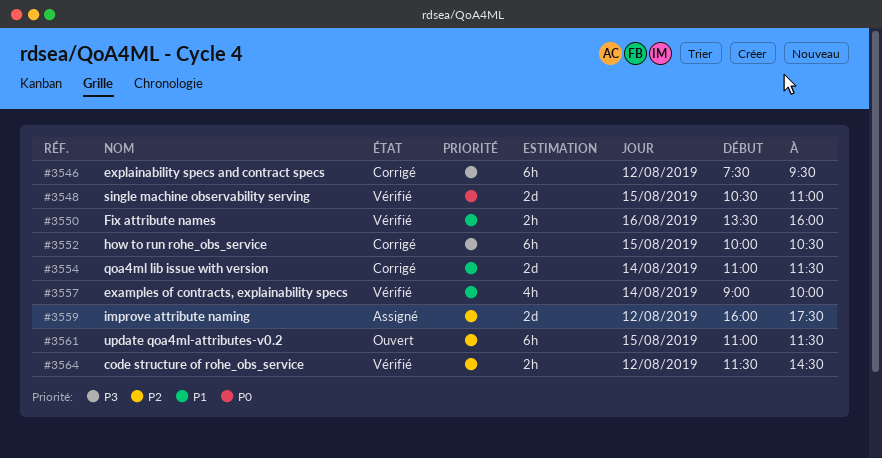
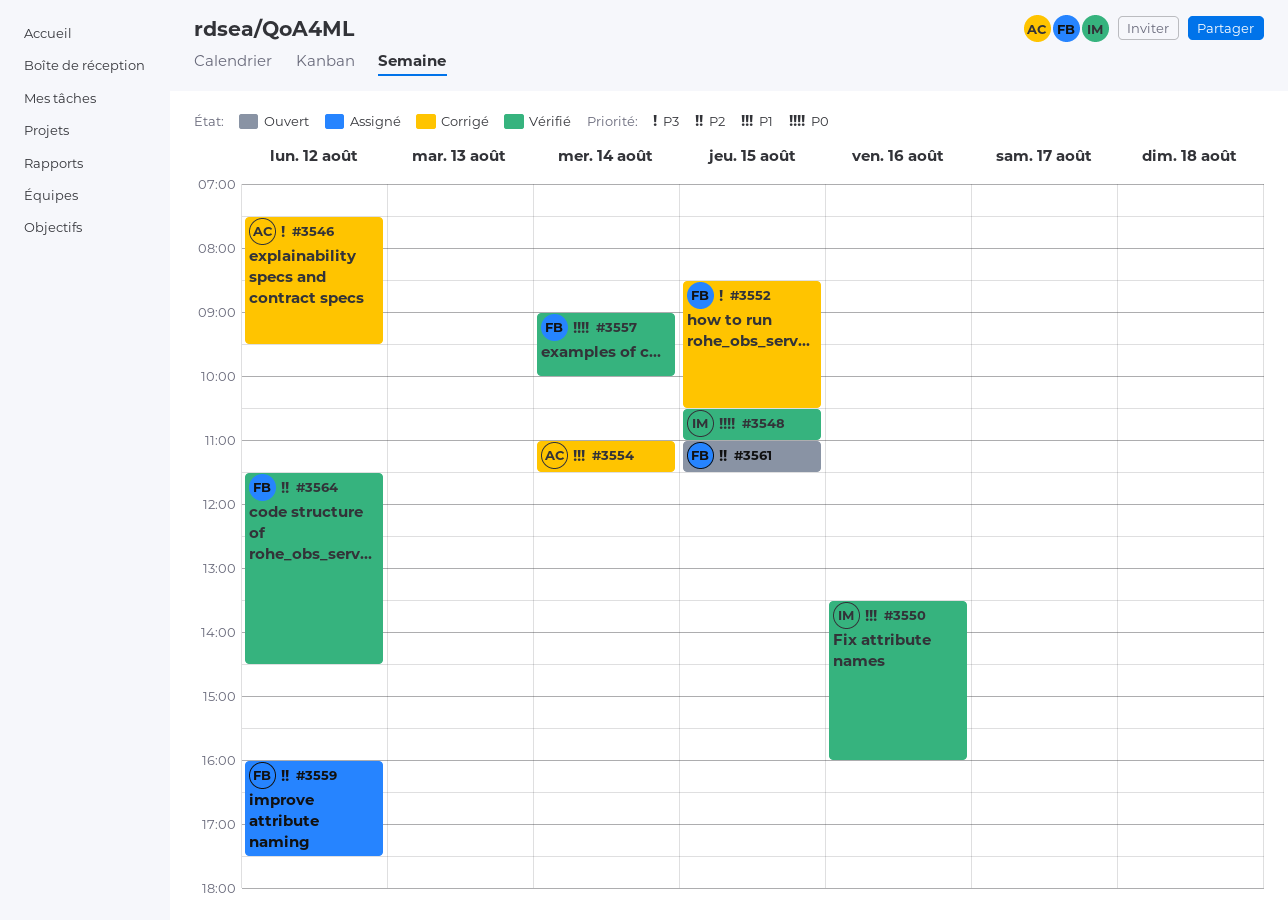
#3552, begins: 10:00 -> 08:30
#3557, priority: P1 -> P0

